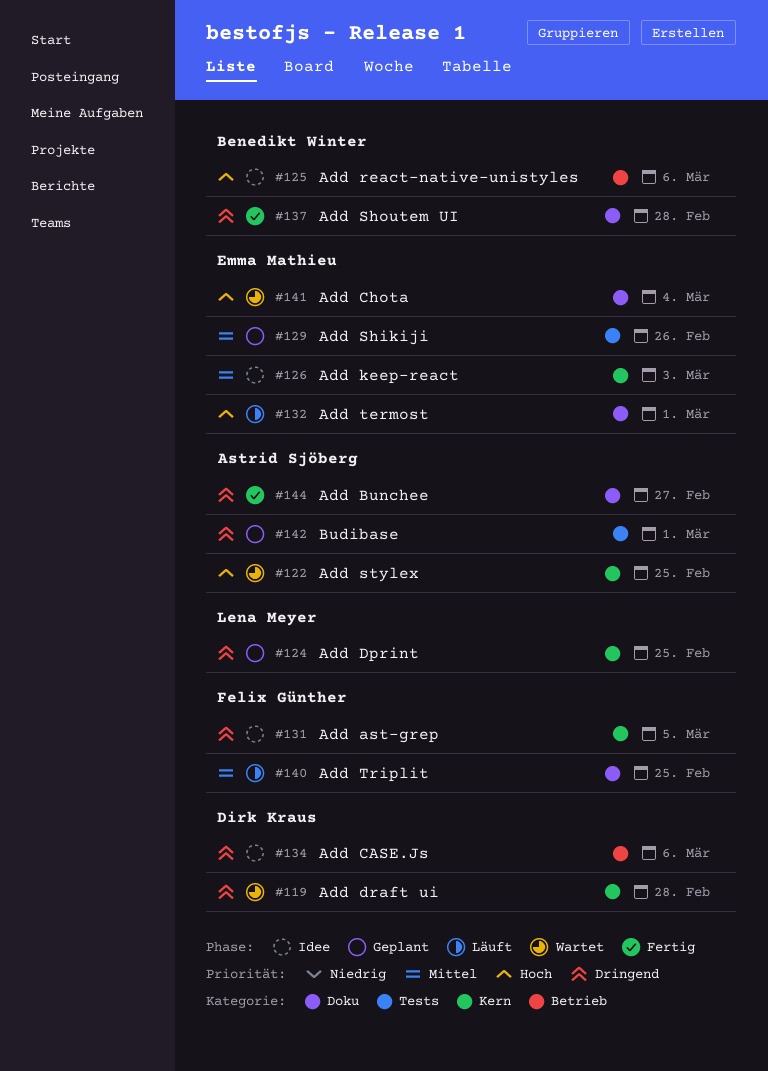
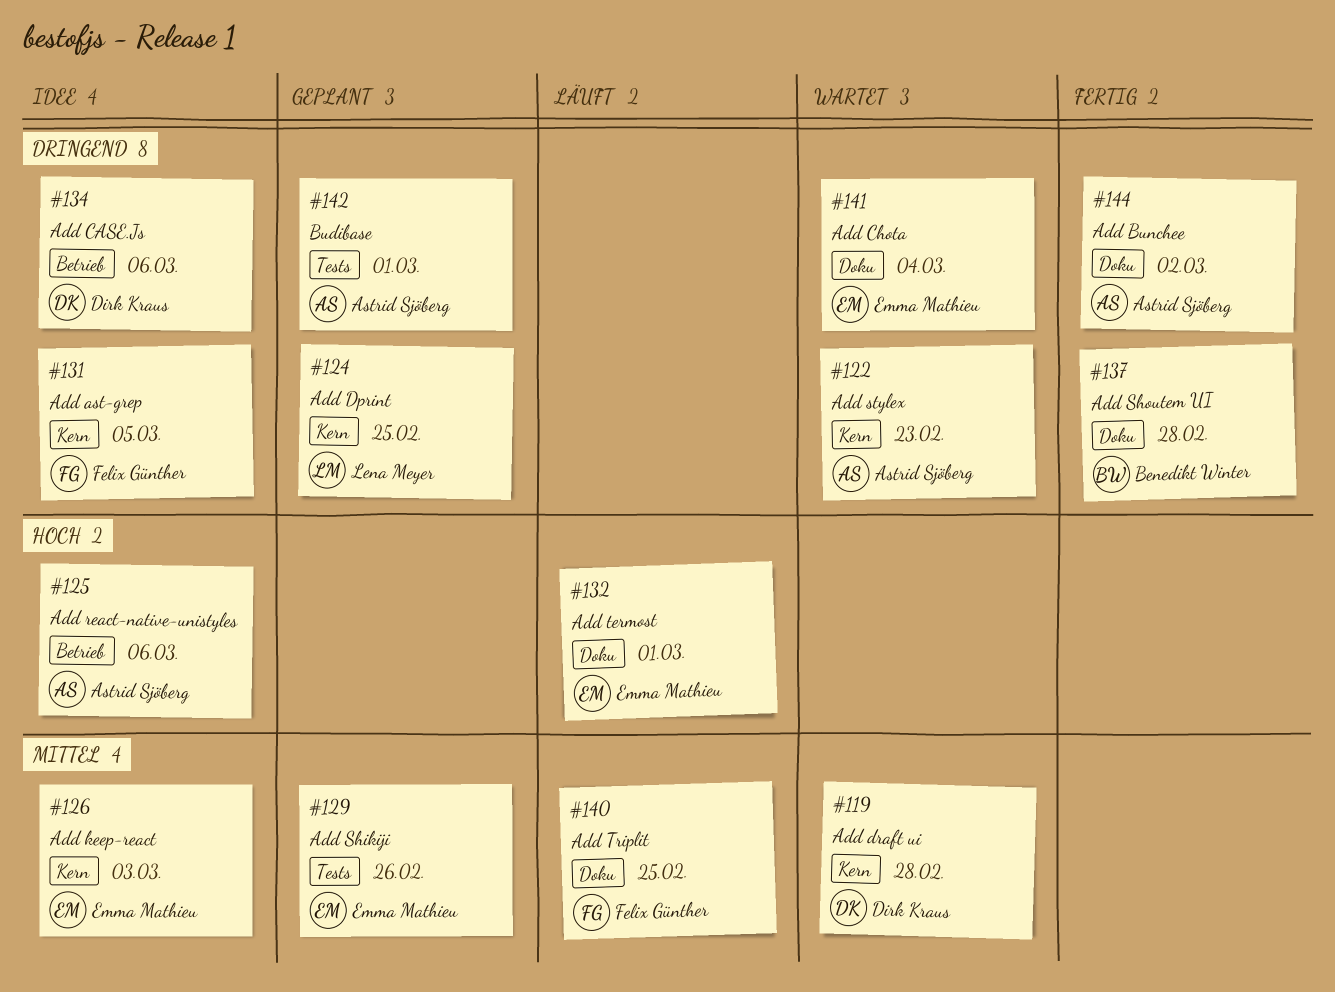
#119, priority: Dringend -> Mittel
#122, priority: Hoch -> Dringend
#122, due: Feb 25 -> Feb 23
#125, owner: Benedikt Winter -> Astrid Sjöberg
#141, priority: Hoch -> Dringend
#144, due: Feb 27 -> Mar 2

